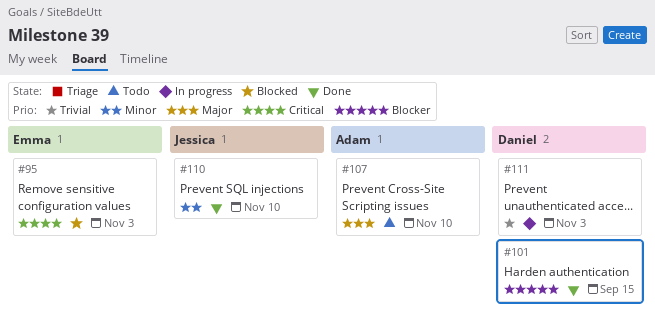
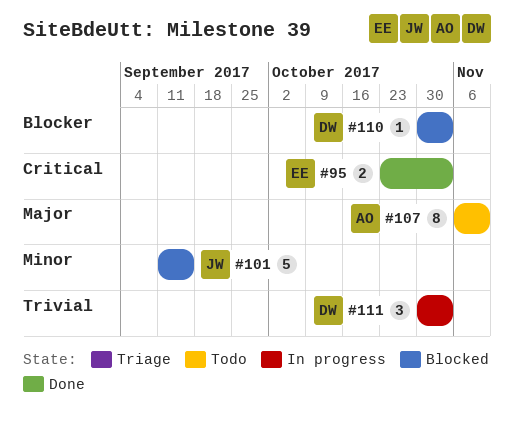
#95, status: Blocked -> Done
#101, status: Done -> Blocked
#101, owner: Daniel -> Jessica
#101, priority: Blocker -> Minor
#110, status: Done -> Blocked
#110, owner: Jessica -> Daniel
#110, priority: Minor -> Blocker
#110, due: Nov 10 -> Nov 3

